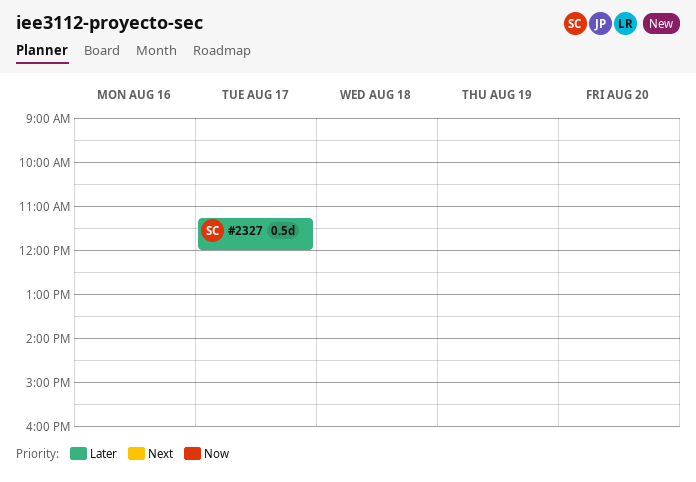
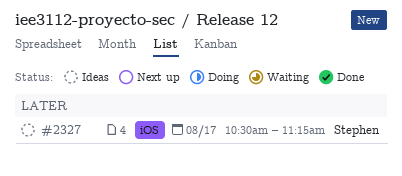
#2327, begins: 11:15 -> 10:30
#2327, ends: 12:00 -> 11:15

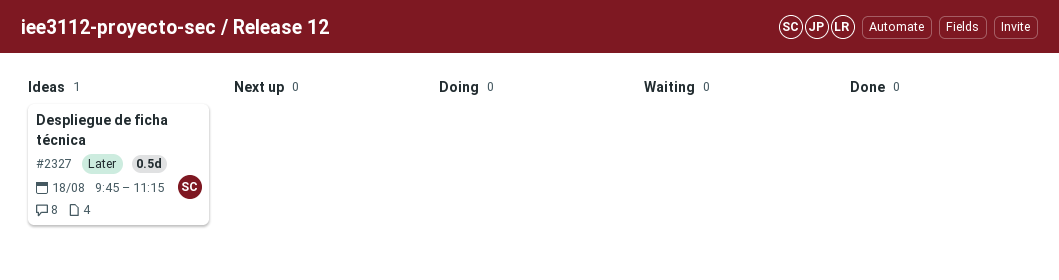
#2327, day: Aug 17 -> Aug 18
#2327, begins: 10:30 -> 09:45

